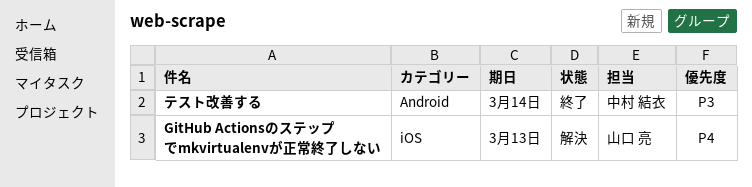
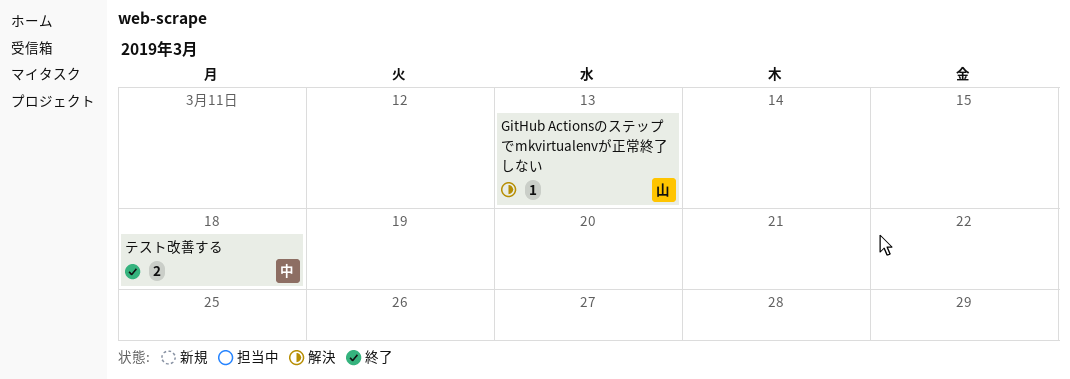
テスト改善する, due: Mar 14 -> Mar 18

